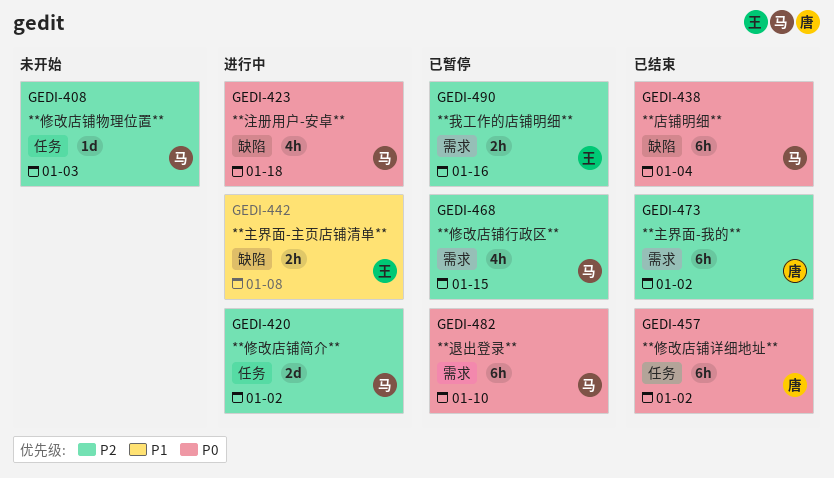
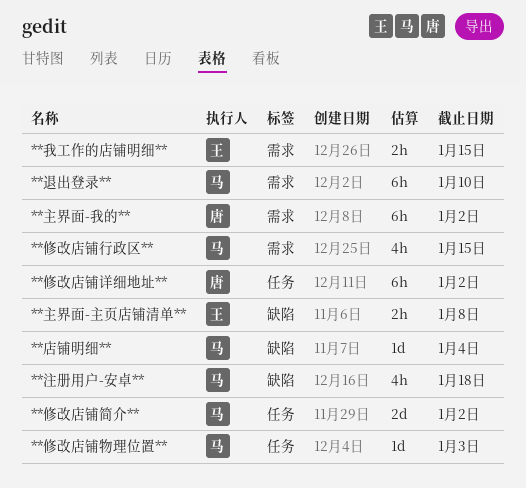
**店铺明细**, estimate: 6h -> 1d
**我工作的店铺明细**, due: Jan 16 -> Jan 15

